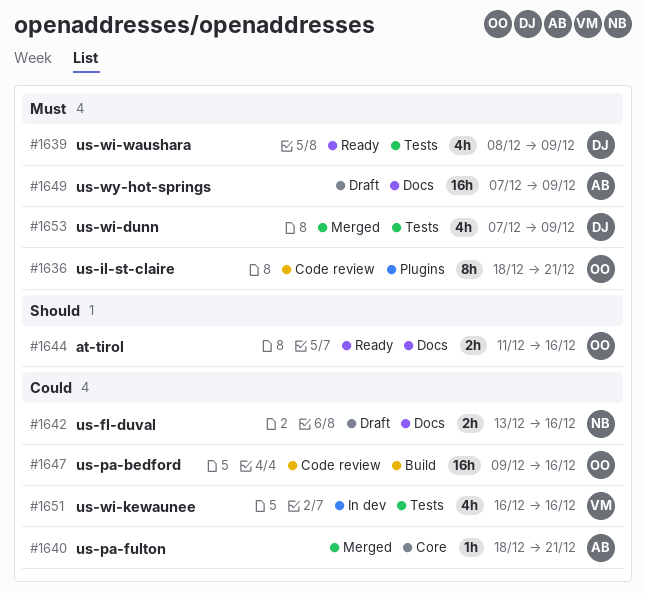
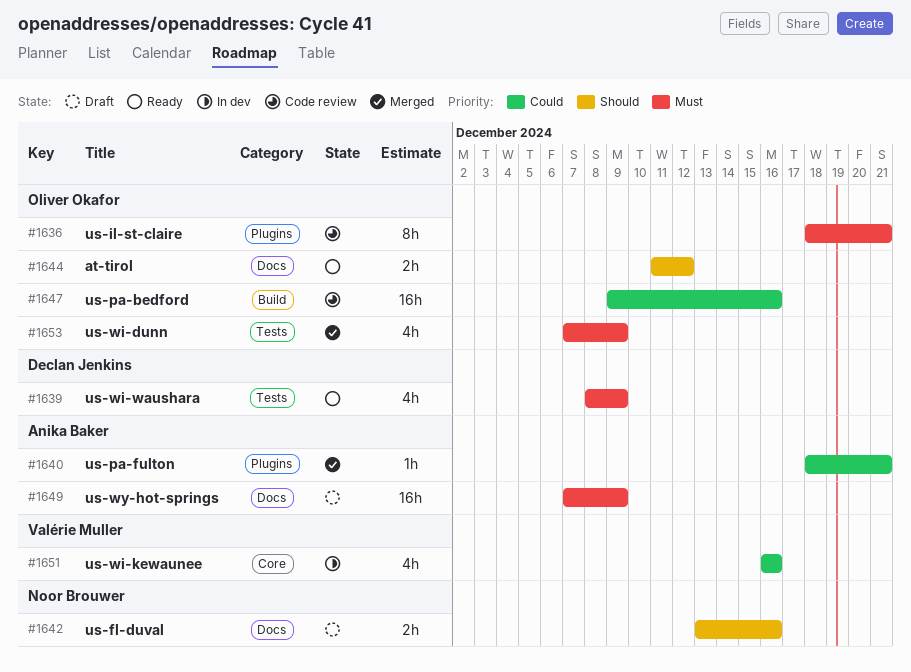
#1640, label: Core -> Plugins
#1642, priority: Could -> Should
#1644, due: Dec 16 -> Dec 12
#1651, label: Tests -> Core
#1653, owner: Declan Jenkins -> Oliver Okafor

